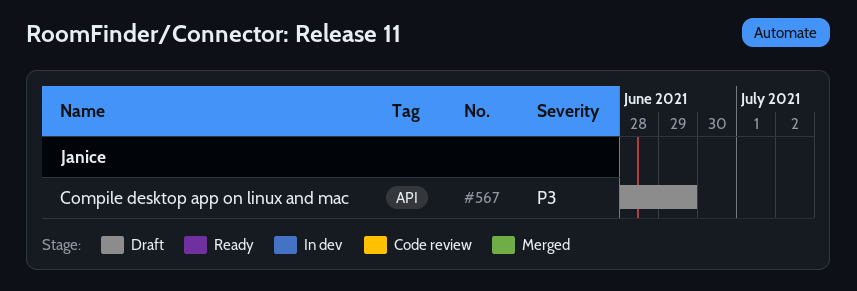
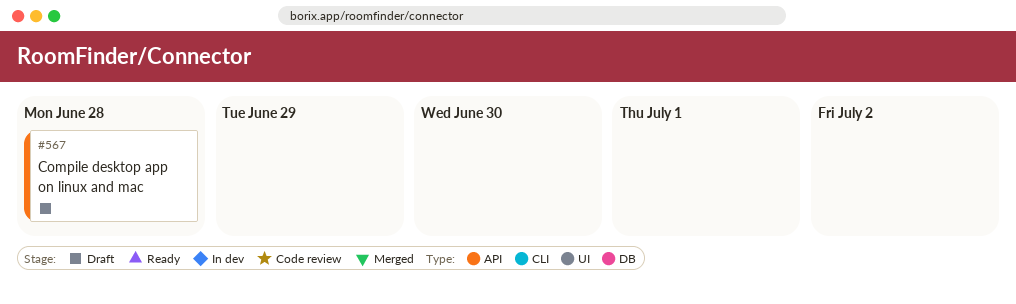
#567, due: Jun 29 -> Jun 28

